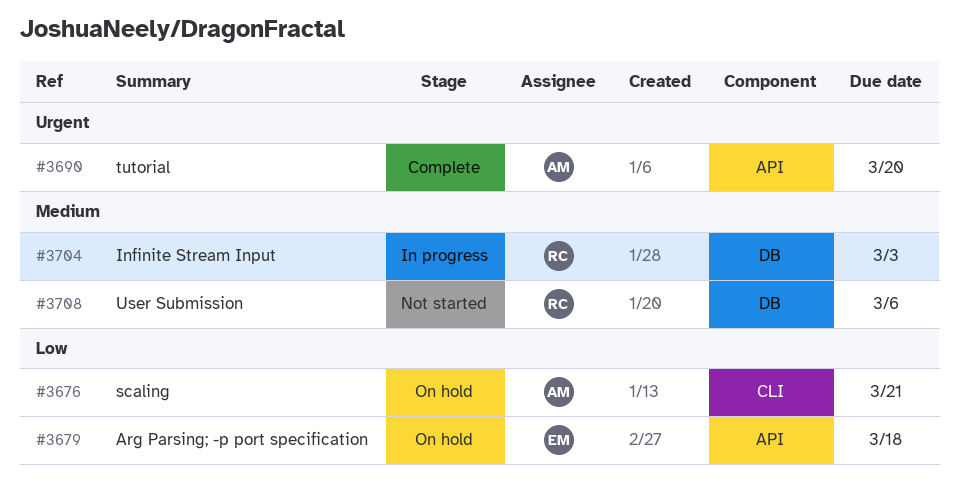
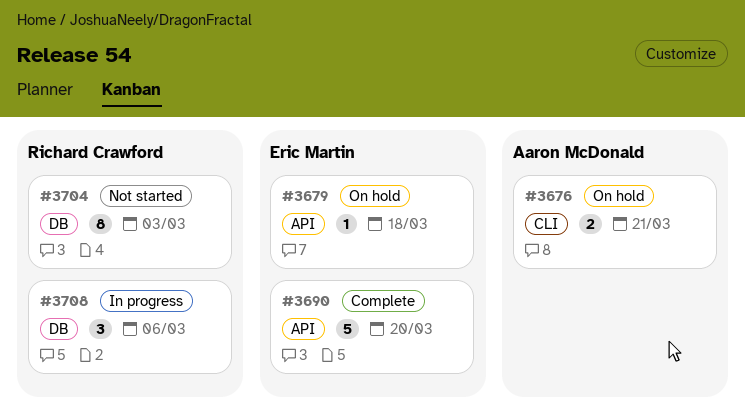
#3690, owner: Aaron McDonald -> Eric Martin
#3704, status: In progress -> Not started
#3708, status: Not started -> In progress

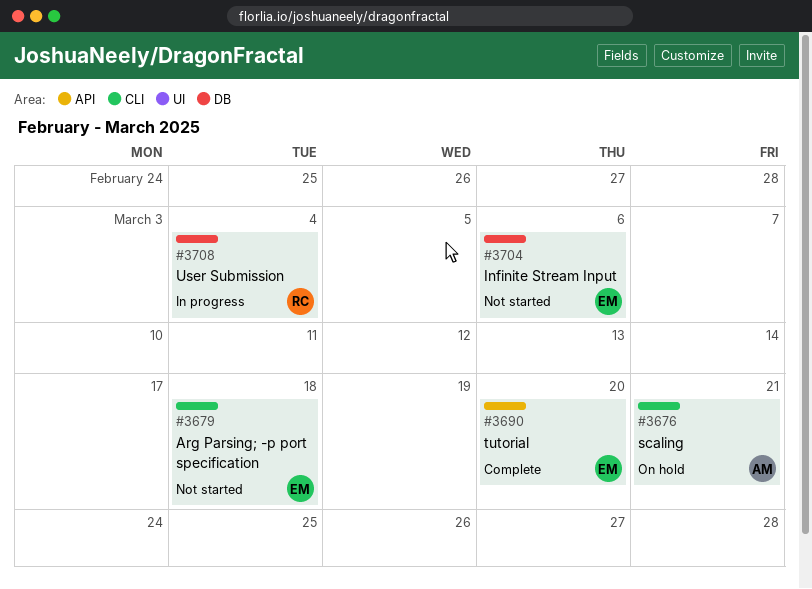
#3679, status: On hold -> Not started
#3679, label: API -> CLI
#3704, owner: Richard Crawford -> Eric Martin
#3704, due: Mar 3 -> Mar 6
#3708, due: Mar 6 -> Mar 4

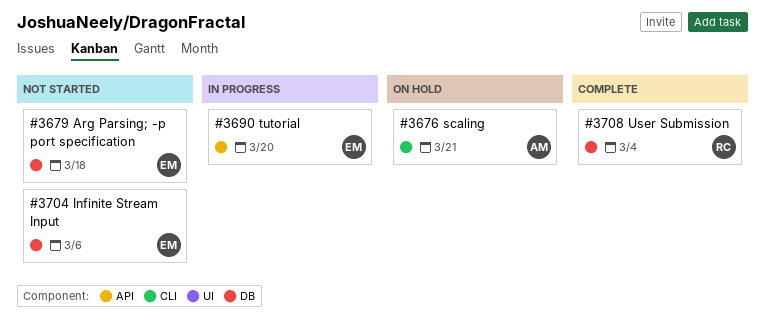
#3679, label: CLI -> DB
#3690, status: Complete -> In progress
#3708, status: In progress -> Complete

